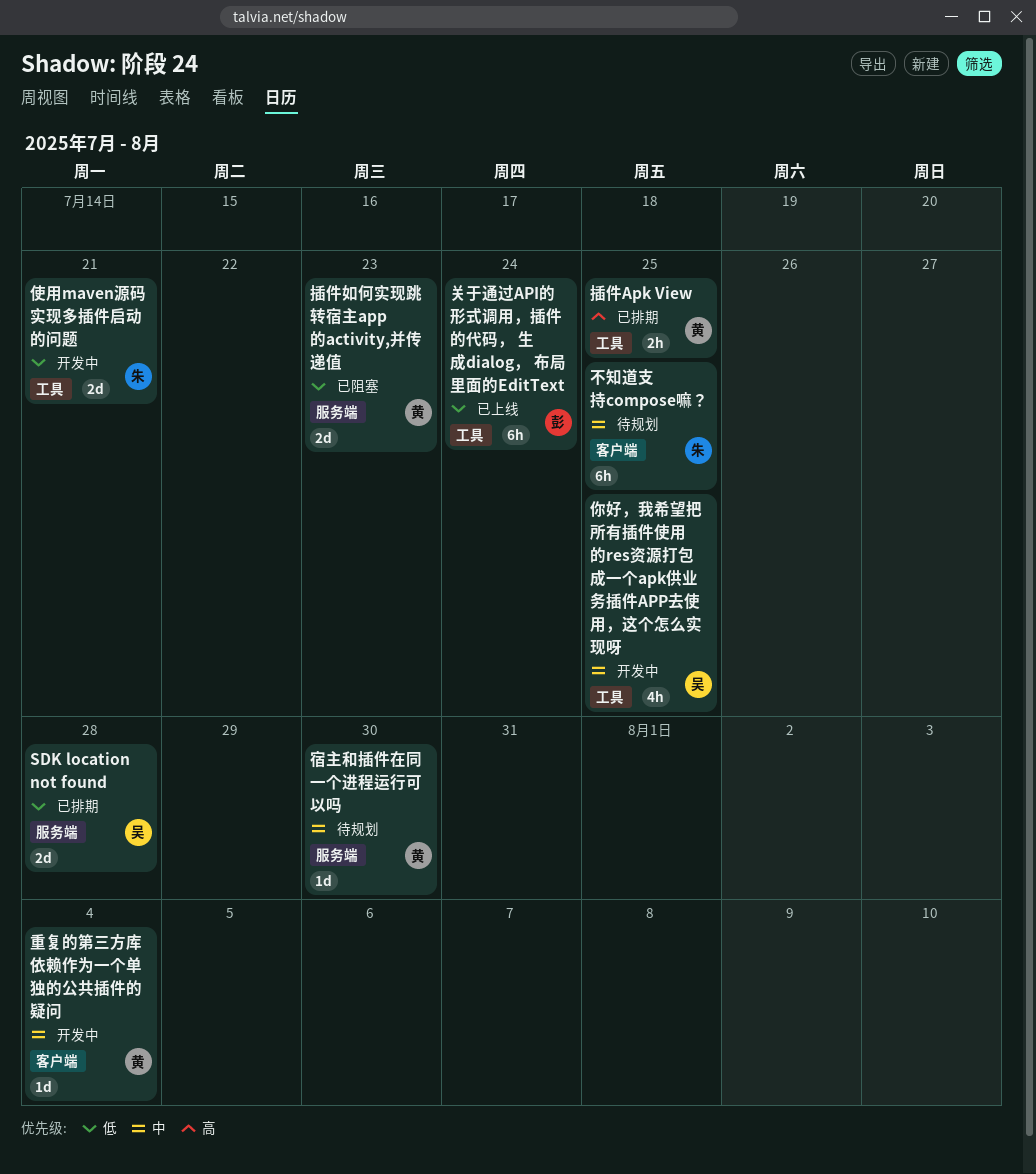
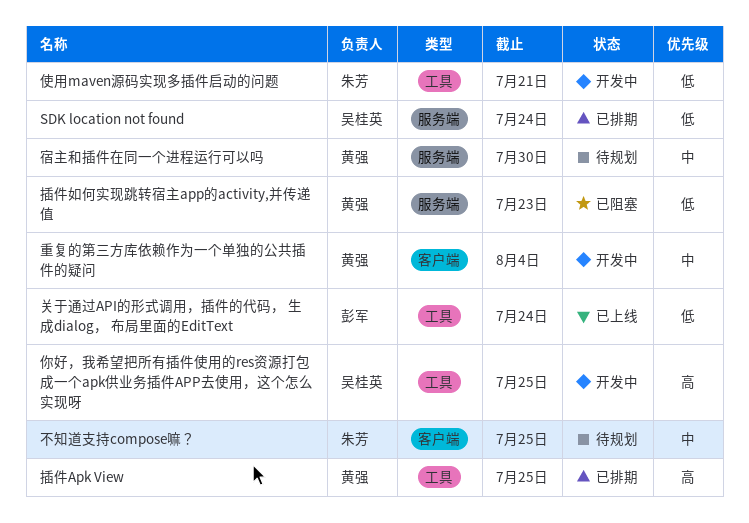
SDK location not found, due: Jul 28 -> Jul 24
你好，我希望把所有插件使用的res资源打包成一个apk供业务插件APP去使用，这个怎么实现呀, priority: 中 -> 高

